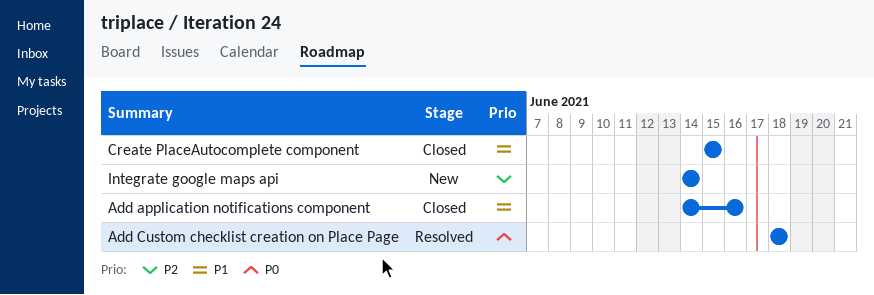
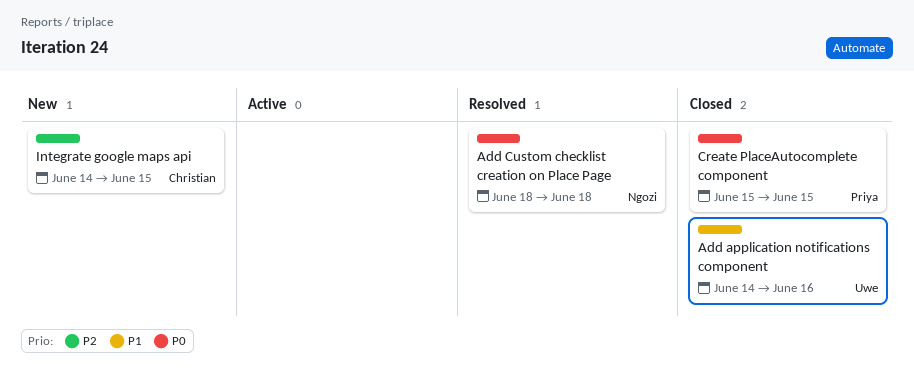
Create PlaceAutocomplete component, priority: P1 -> P0
Integrate google maps api, due: Jun 14 -> Jun 15

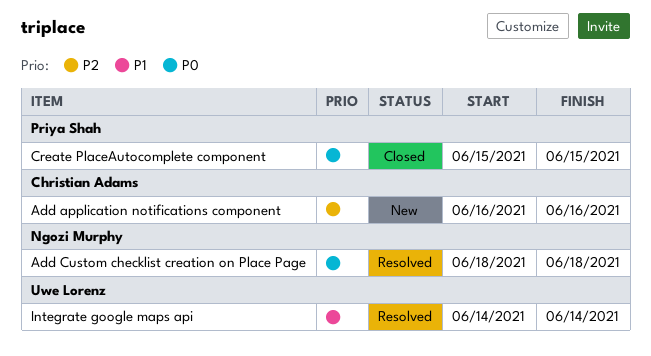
Add application notifications component, status: Closed -> New
Add application notifications component, owner: Uwe Lorenz -> Christian Adams
Add application notifications component, priority: P1 -> P2
Add application notifications component, start: Jun 14 -> Jun 16
Integrate google maps api, status: New -> Resolved
Integrate google maps api, owner: Christian Adams -> Uwe Lorenz
Integrate google maps api, priority: P2 -> P1
Integrate google maps api, due: Jun 15 -> Jun 14

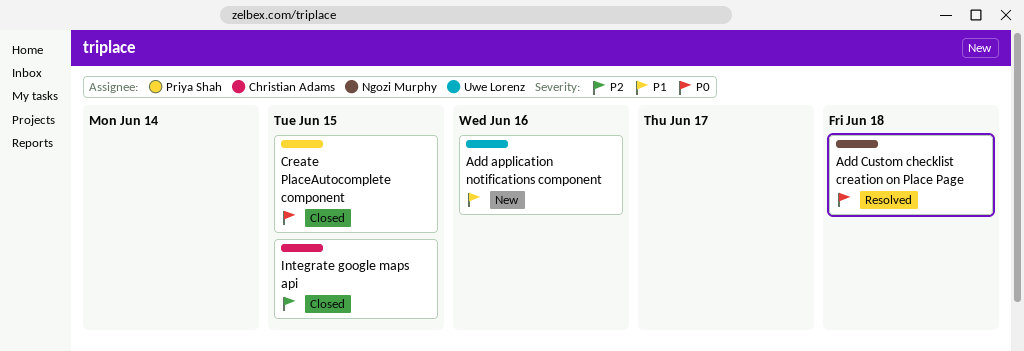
Add application notifications component, owner: Christian Adams -> Uwe Lorenz
Add application notifications component, priority: P2 -> P1
Integrate google maps api, status: Resolved -> Closed
Integrate google maps api, owner: Uwe Lorenz -> Christian Adams
Integrate google maps api, priority: P1 -> P2
Integrate google maps api, due: Jun 14 -> Jun 15

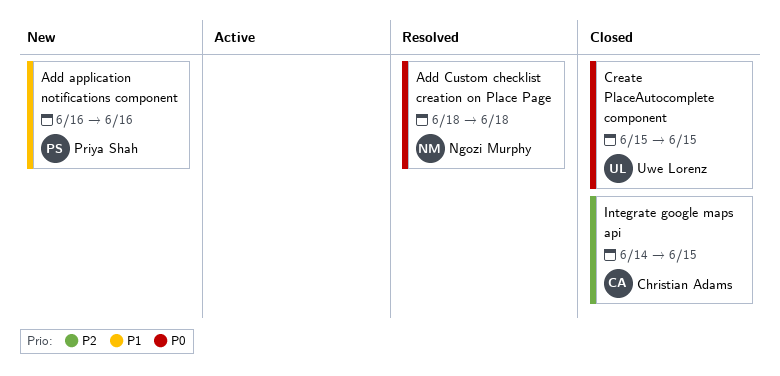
Add application notifications component, owner: Uwe Lorenz -> Priya Shah
Create PlaceAutocomplete component, owner: Priya Shah -> Uwe Lorenz

